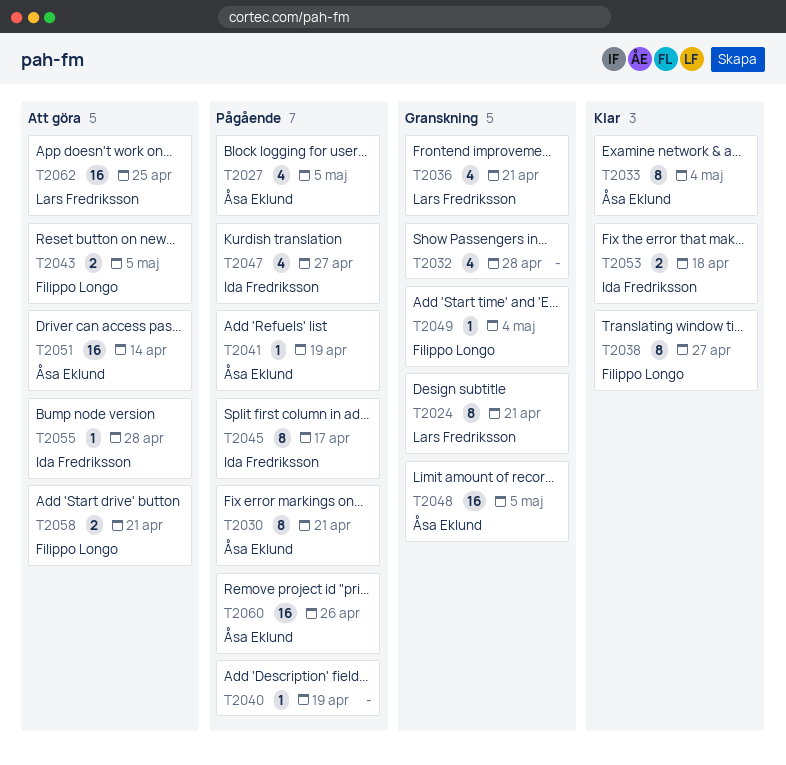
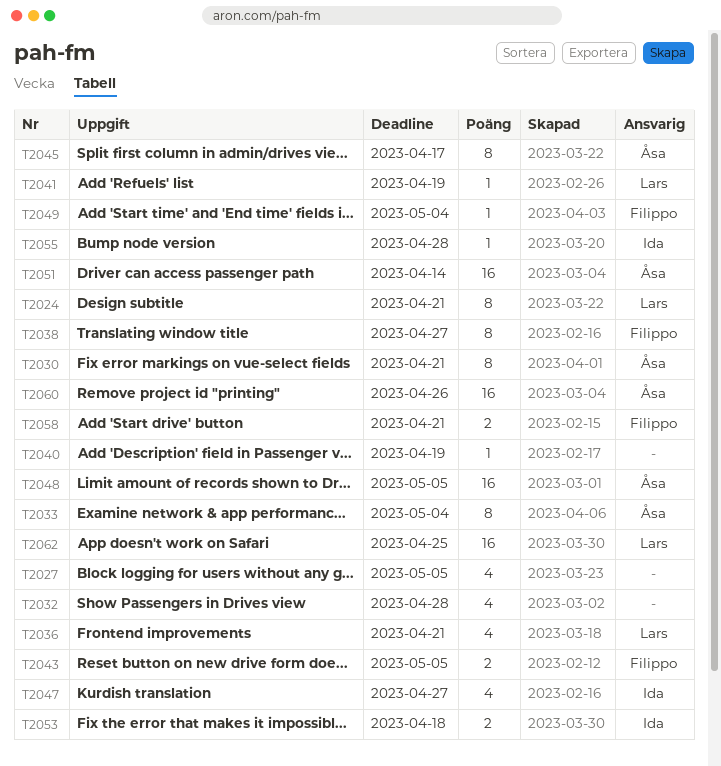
T2027, owner: Åsa Eklund -> none
T2041, owner: Åsa Eklund -> Lars Fredriksson
T2045, owner: Ida Fredriksson -> Åsa Eklund

